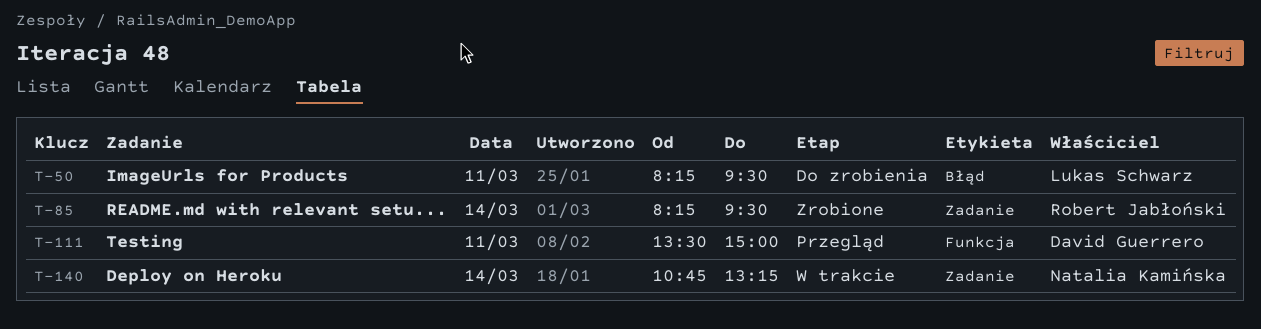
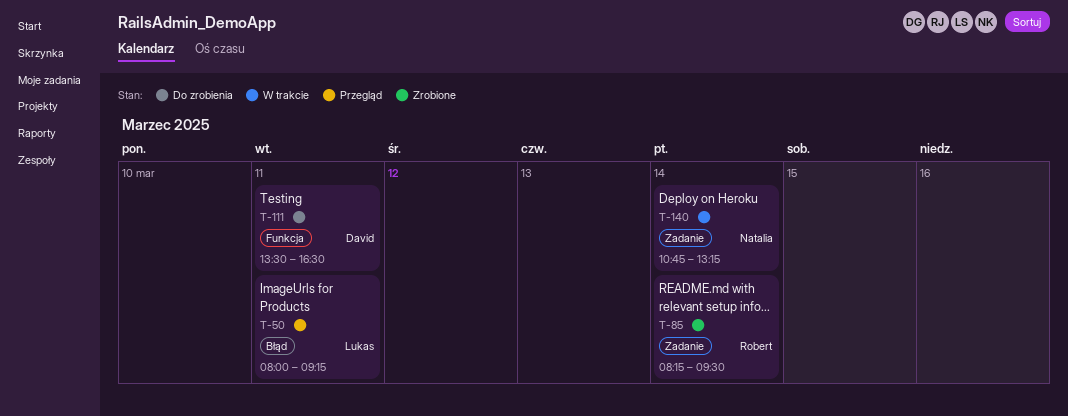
T-50, status: Do zrobienia -> Przegląd
T-50, begins: 08:15 -> 08:00
T-50, ends: 09:30 -> 09:15
T-111, status: Przegląd -> Do zrobienia
T-111, ends: 15:00 -> 16:30

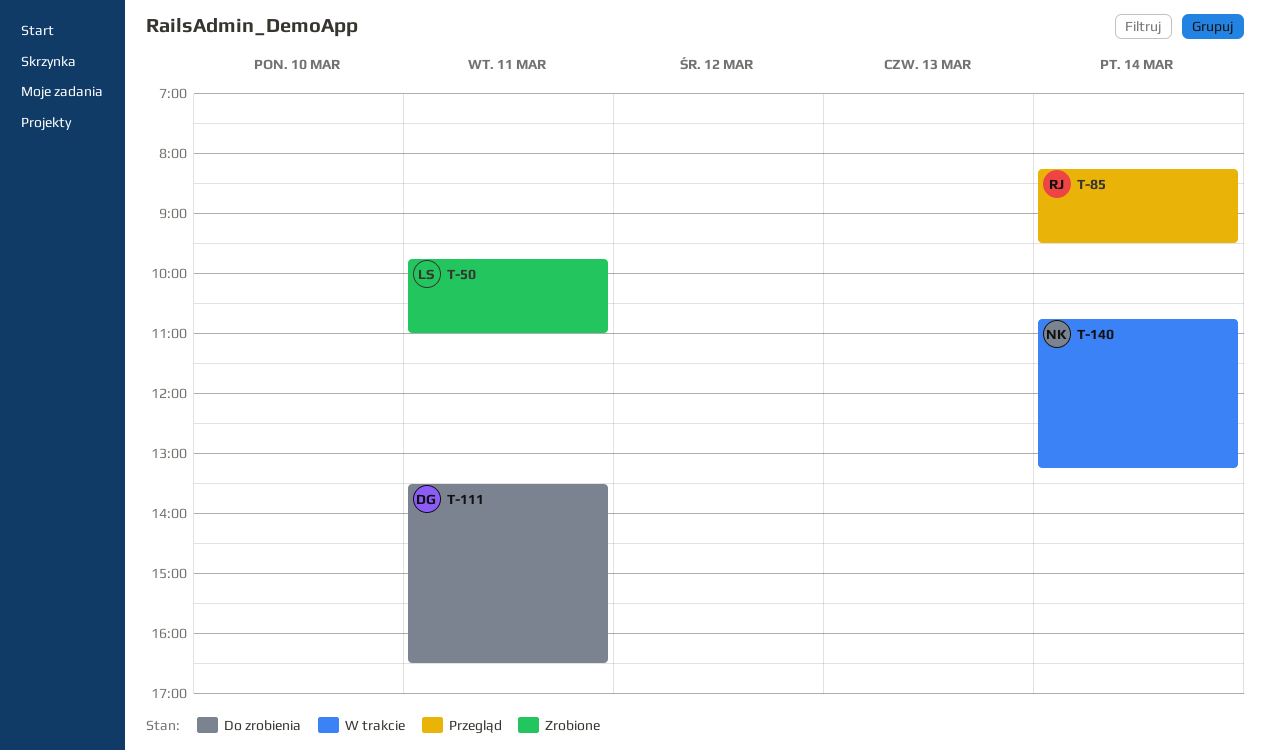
T-50, status: Przegląd -> Zrobione
T-50, begins: 08:00 -> 09:45
T-50, ends: 09:15 -> 11:00
T-85, status: Zrobione -> Przegląd

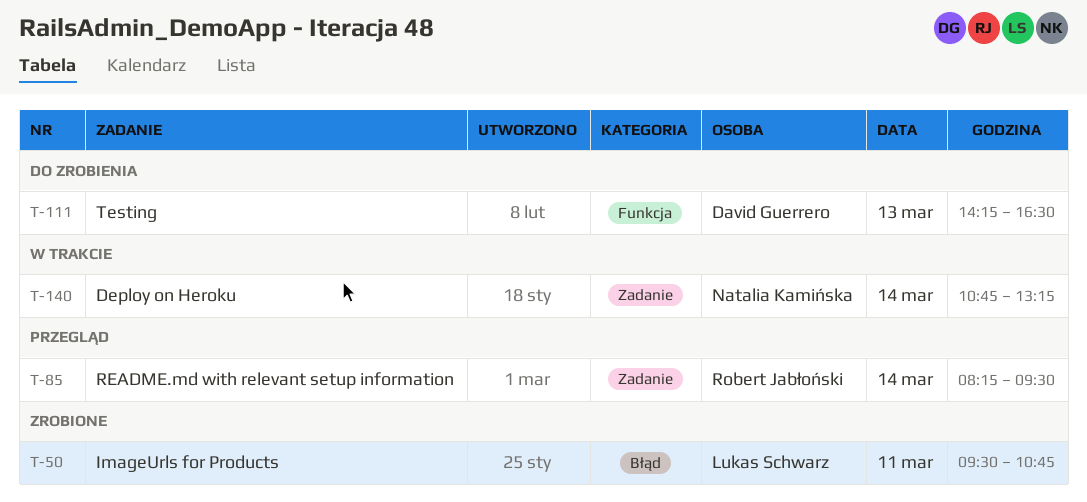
T-50, begins: 09:45 -> 09:30
T-50, ends: 11:00 -> 10:45
T-111, day: Mar 11 -> Mar 13
T-111, begins: 13:30 -> 14:15

